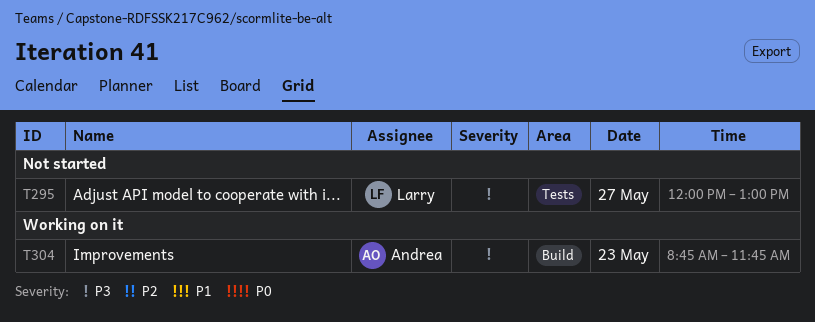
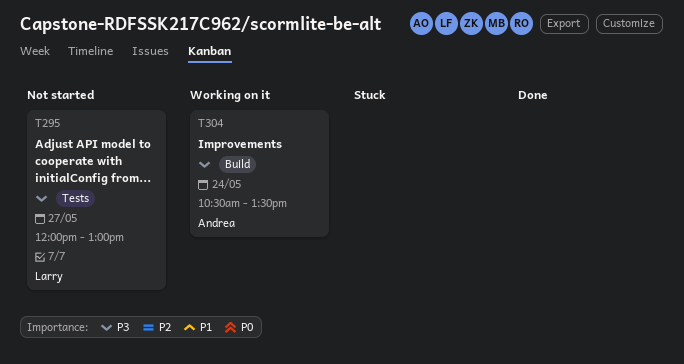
T304, day: May 23 -> May 24
T304, begins: 08:45 -> 10:30
T304, ends: 11:45 -> 13:30

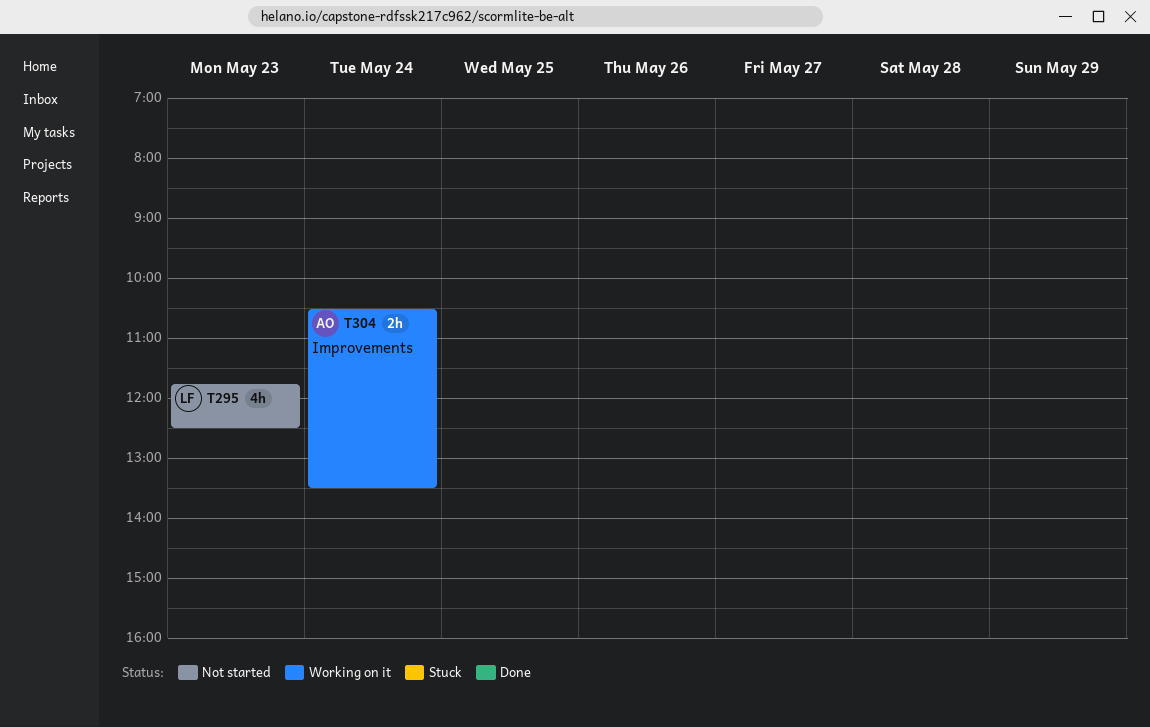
T295, day: May 27 -> May 23
T295, begins: 12:00 -> 11:45
T295, ends: 13:00 -> 12:30

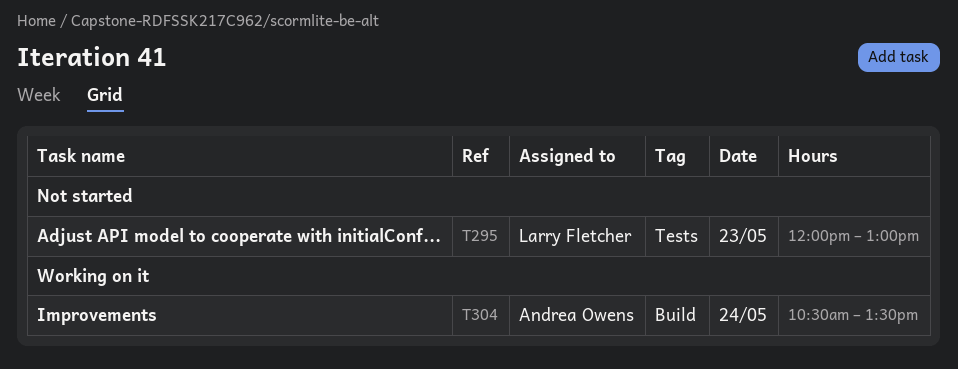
T295, begins: 11:45 -> 12:00
T295, ends: 12:30 -> 13:00

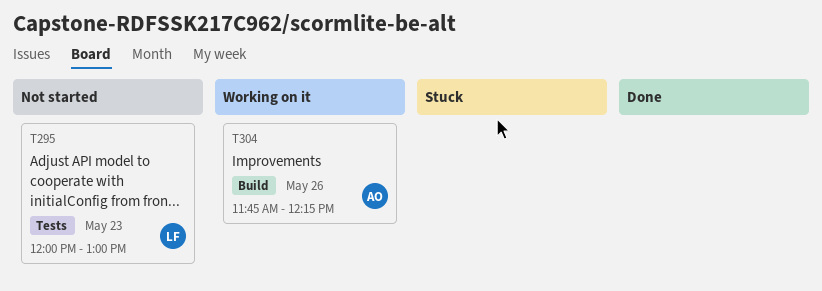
T304, day: May 24 -> May 26
T304, begins: 10:30 -> 11:45
T304, ends: 13:30 -> 12:15

